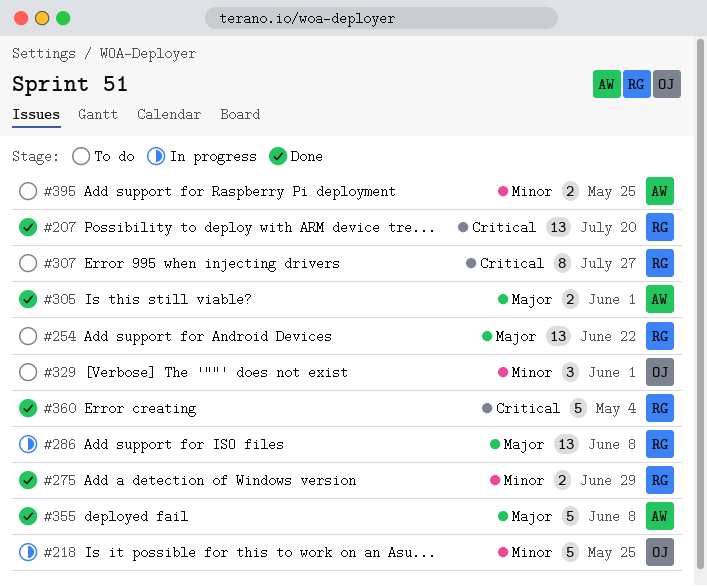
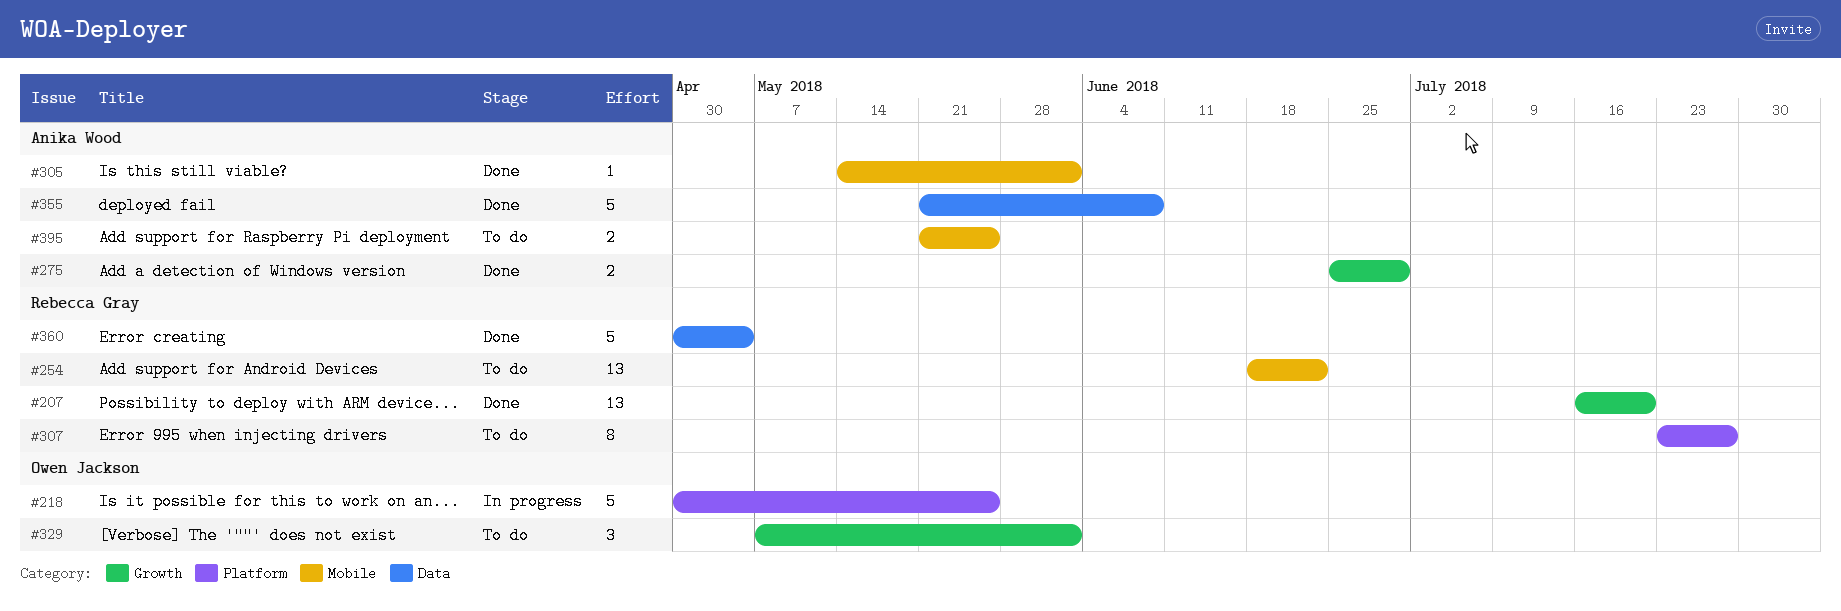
#275, owner: Rebecca Gray -> Anika Wood
#286: present -> none
#305, estimate: 2 -> 1

